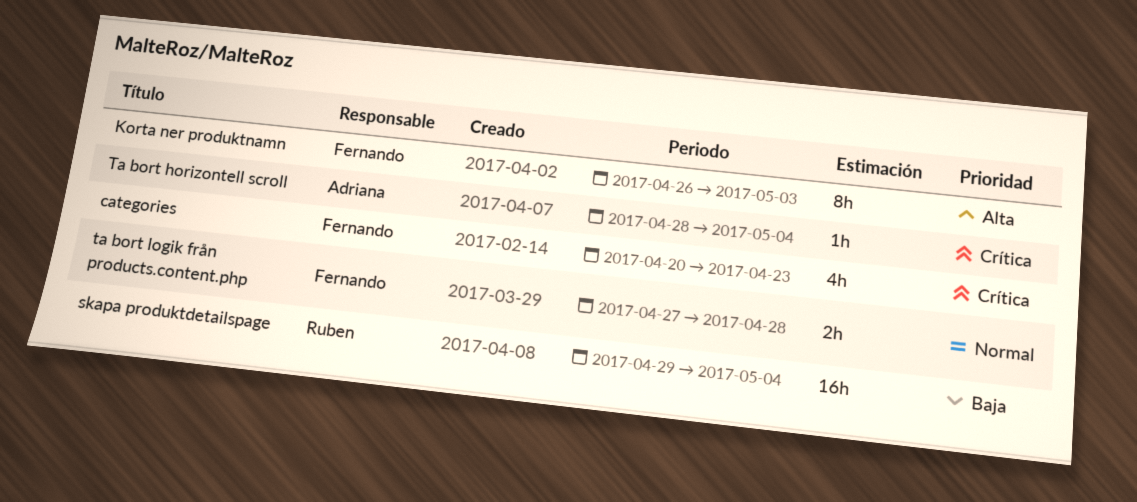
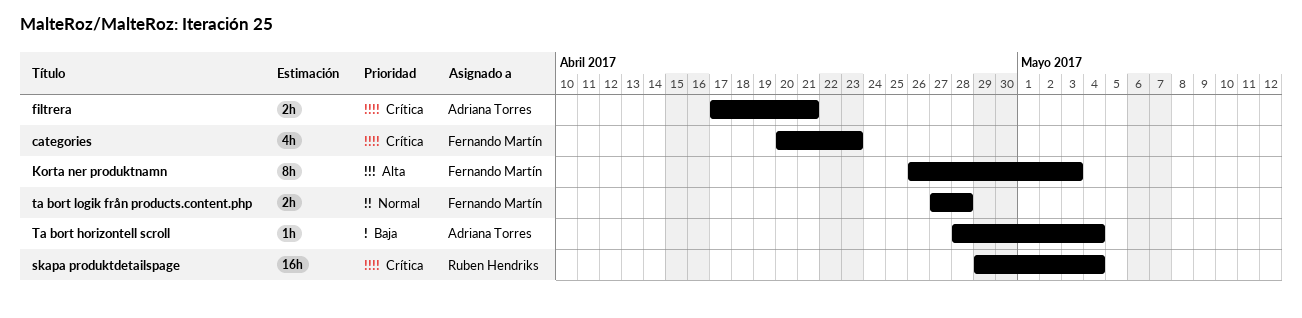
filtrera: none -> present
skapa produktdetailspage, priority: Baja -> Crítica
Ta bort horizontell scroll, priority: Crítica -> Baja

